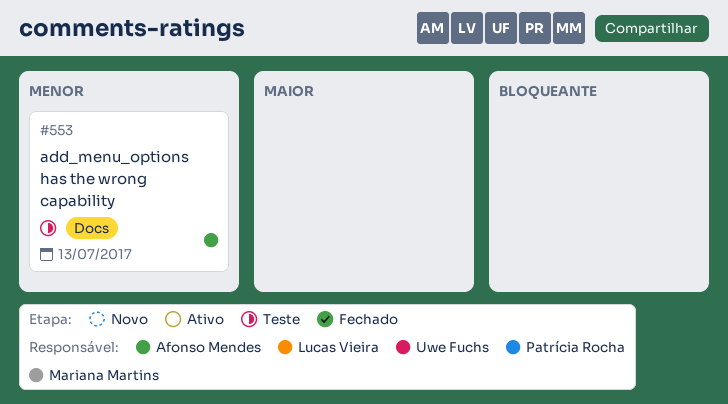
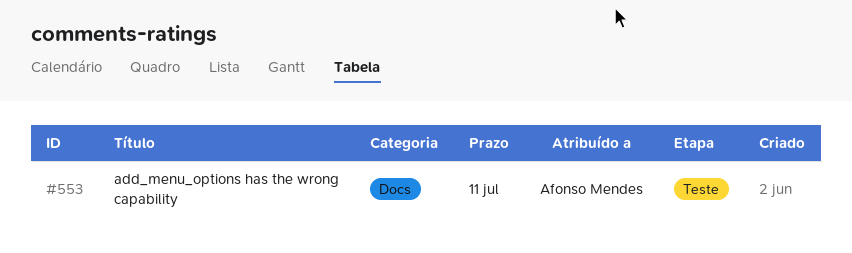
#553, due: Jul 13 -> Jul 11

